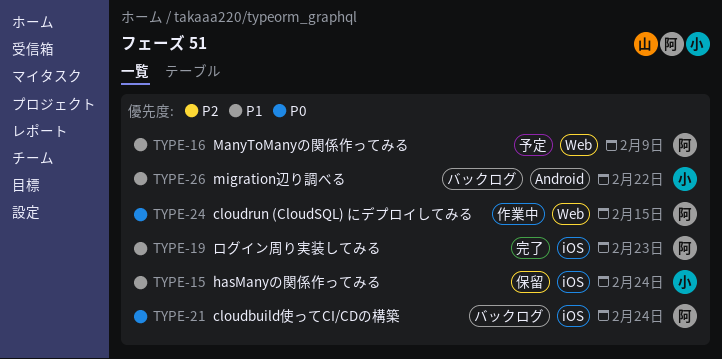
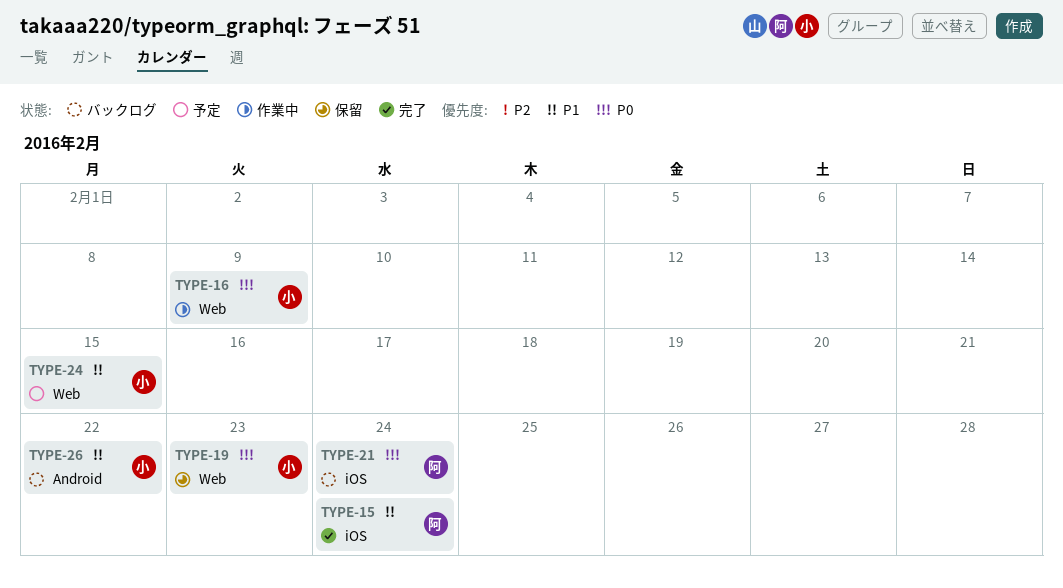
TYPE-15, status: 保留 -> 完了
TYPE-15, owner: 小 -> 阿
TYPE-16, status: 予定 -> 作業中
TYPE-16, owner: 阿 -> 小
TYPE-16, priority: P1 -> P0
TYPE-19, status: 完了 -> 保留
TYPE-19, owner: 阿 -> 小
TYPE-19, priority: P1 -> P0
TYPE-19, label: iOS -> Web
TYPE-24, status: 作業中 -> 予定
TYPE-24, owner: 阿 -> 小
TYPE-24, priority: P0 -> P1

